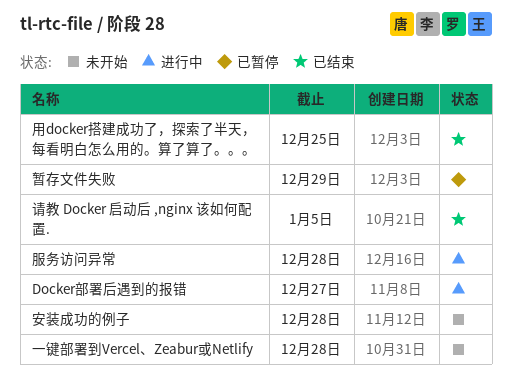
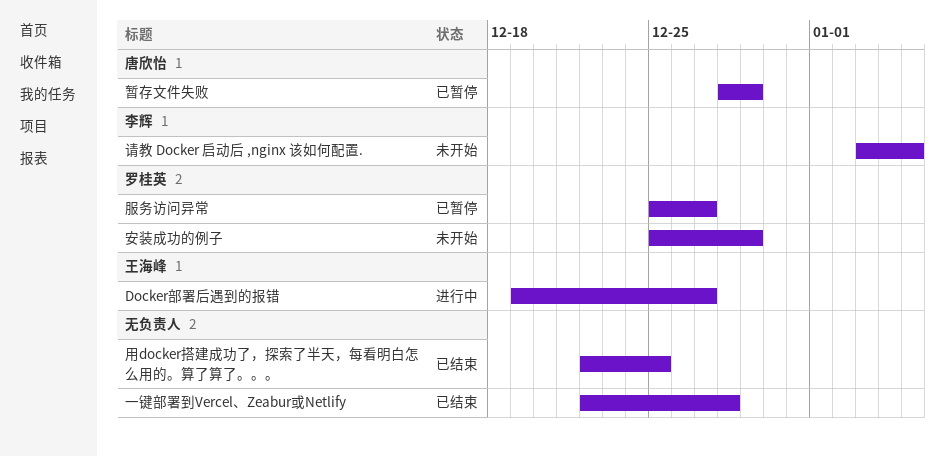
一键部署到Vercel、Zeabur或Netlify, status: 未开始 -> 已结束
安装成功的例子, due: Dec 28 -> Dec 29
服务访问异常, status: 进行中 -> 已暂停
服务访问异常, due: Dec 28 -> Dec 27
请教 Docker 启动后 ,nginx 该如何配置., status: 已结束 -> 未开始

